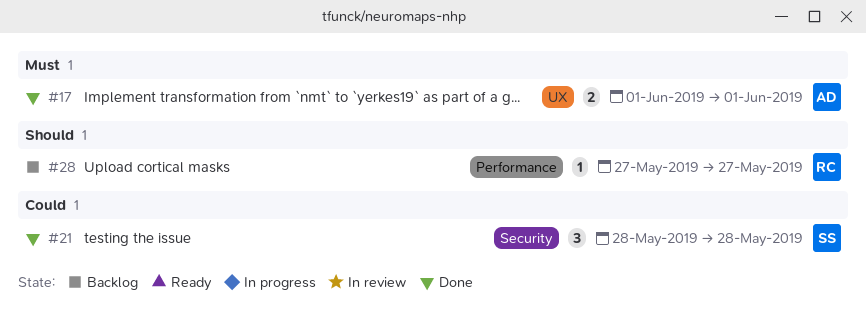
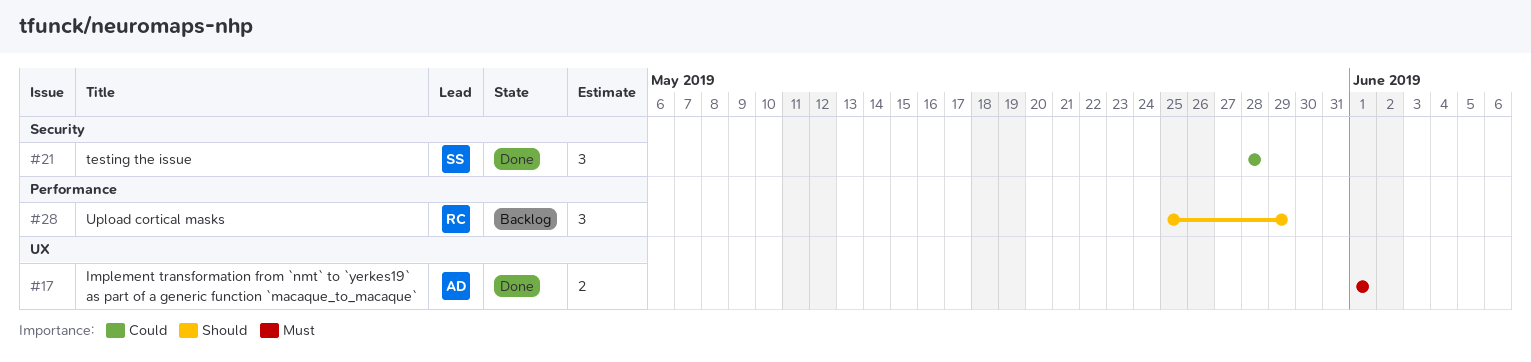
#28, estimate: 1 -> 3
#28, start: May 27 -> May 25
#28, due: May 27 -> May 29

